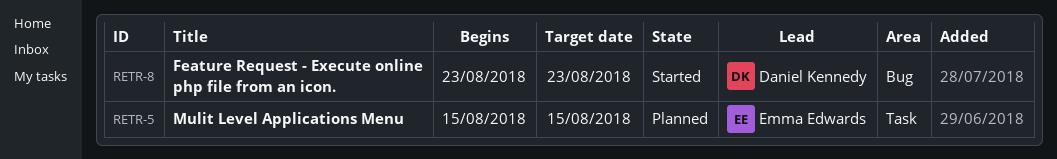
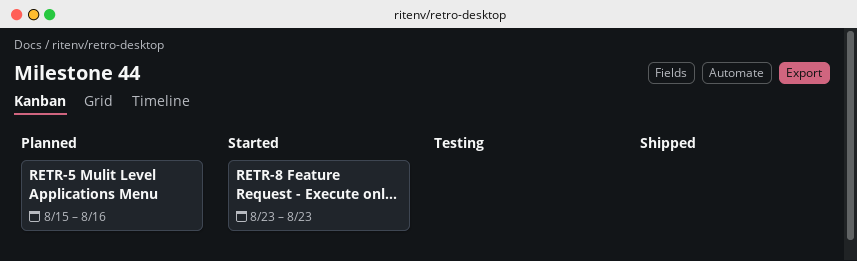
RETR-5, due: Aug 15 -> Aug 16

